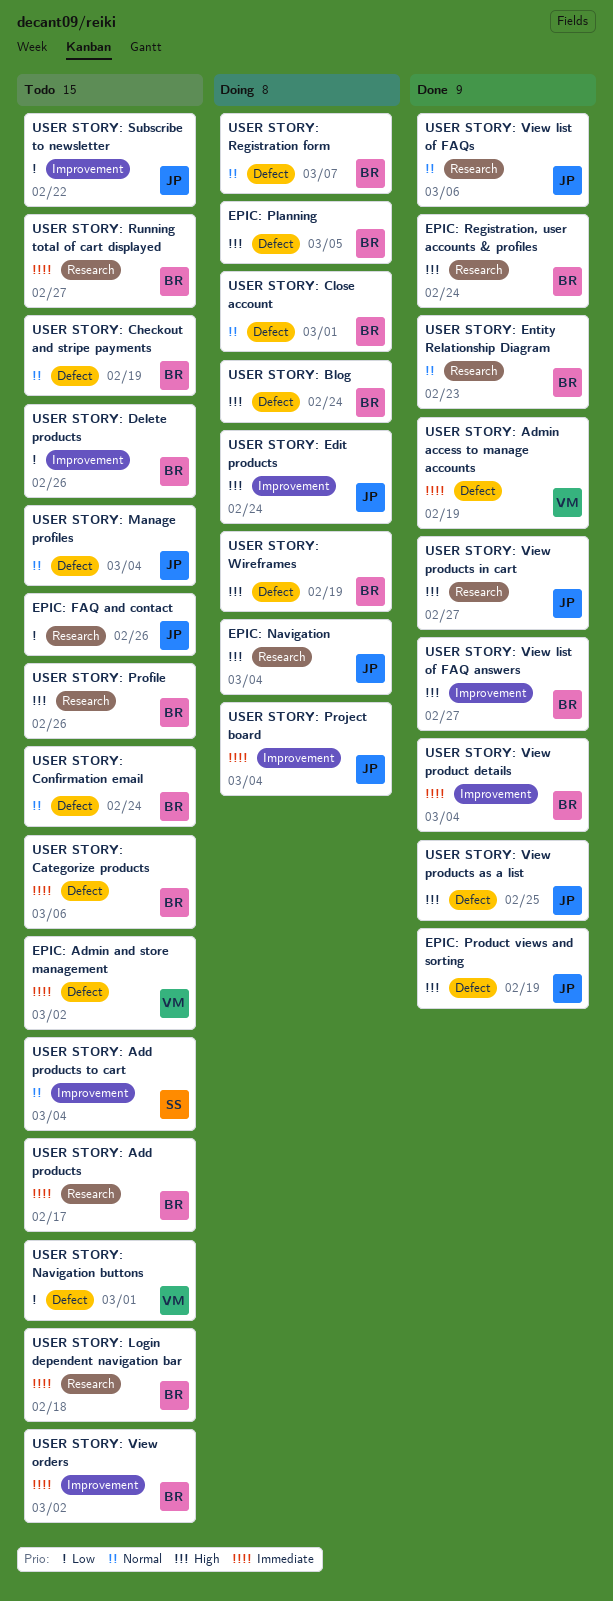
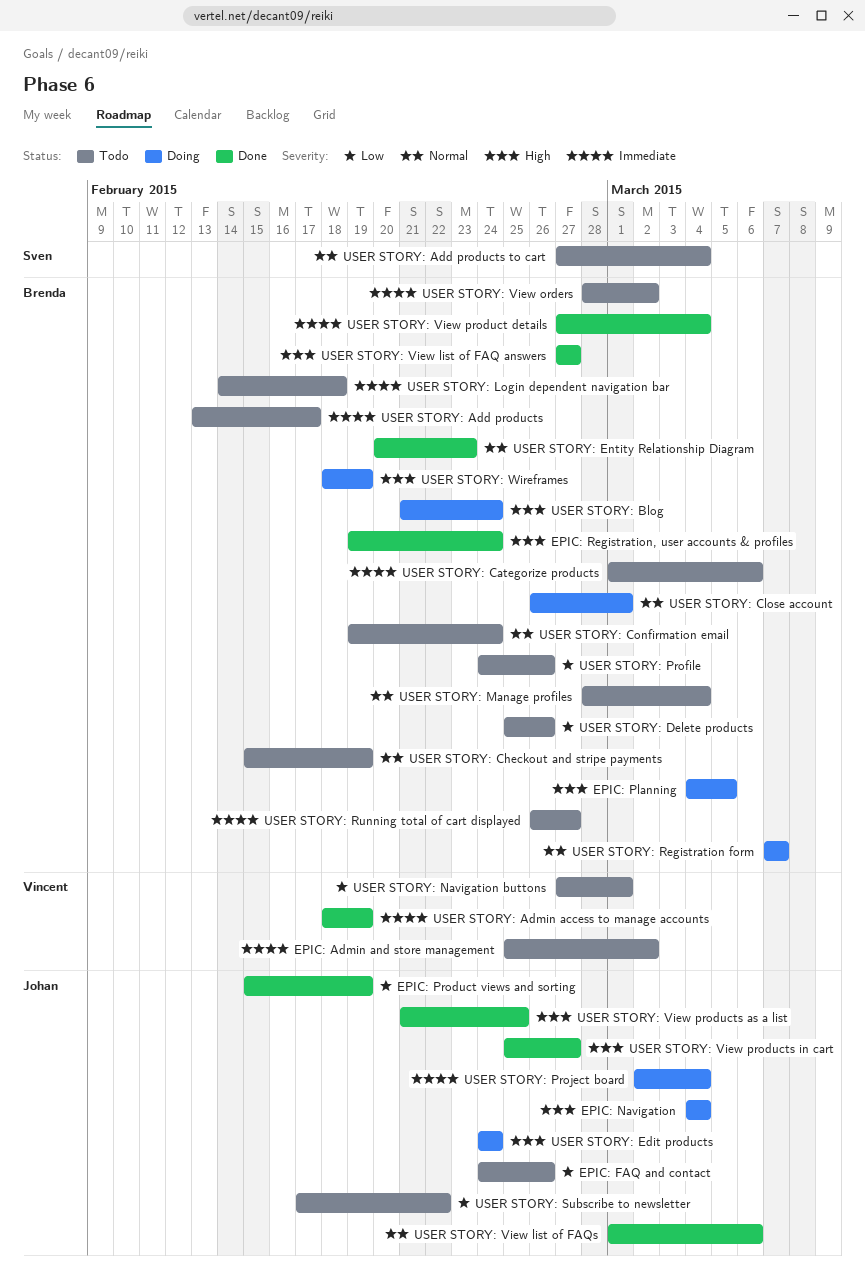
EPIC: Product views and sorting, priority: High -> Low
USER STORY: Manage profiles, owner: Johan -> Brenda
USER STORY: Profile, priority: High -> Low

